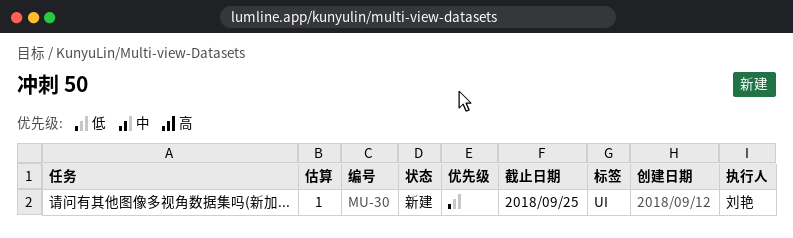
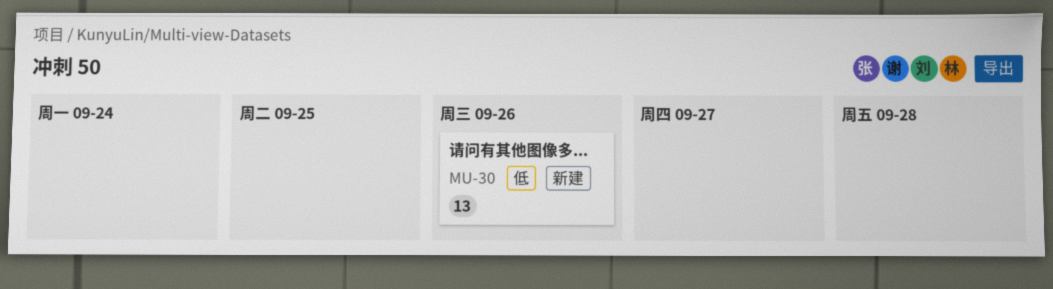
MU-30, estimate: 1 -> 13
MU-30, due: Sep 25 -> Sep 26

